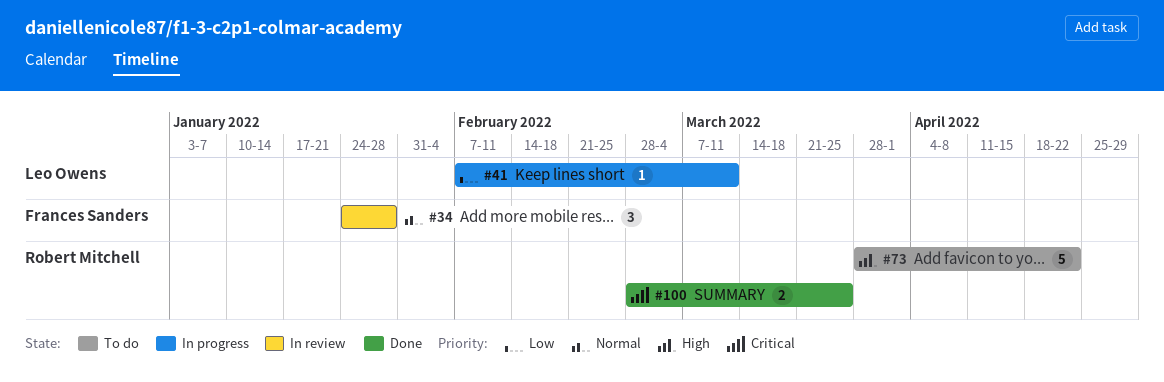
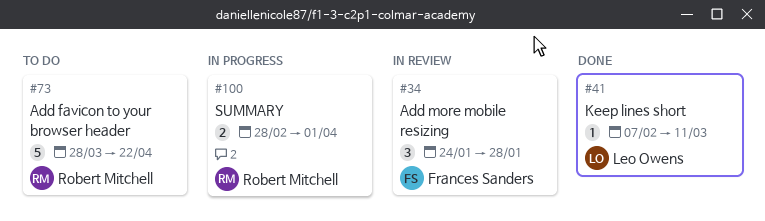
#41, status: In progress -> Done
#100, status: Done -> In progress
#100, due: Mar 25 -> Apr 1

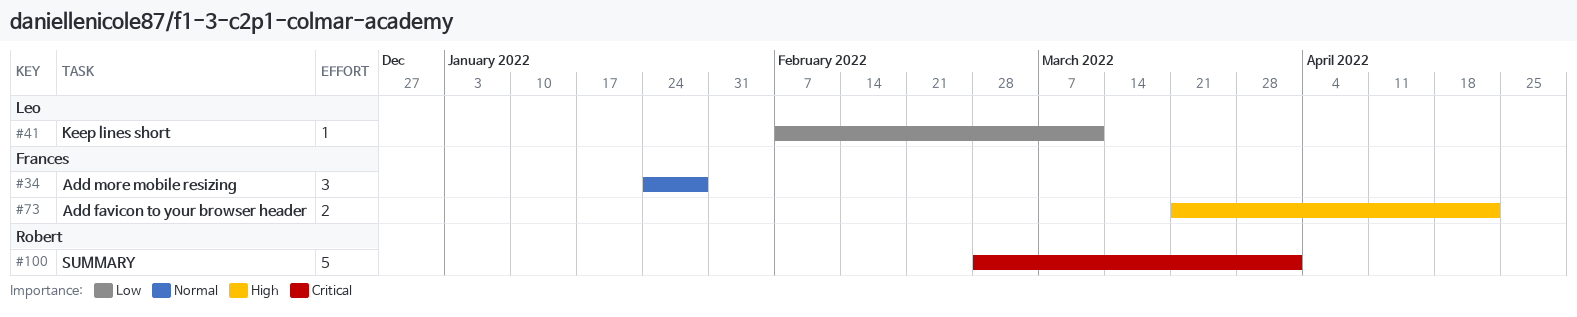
#73, owner: Robert Mitchell -> Frances Sanders
#73, estimate: 5 -> 2
#73, start: Mar 28 -> Mar 21
#100, estimate: 2 -> 5

